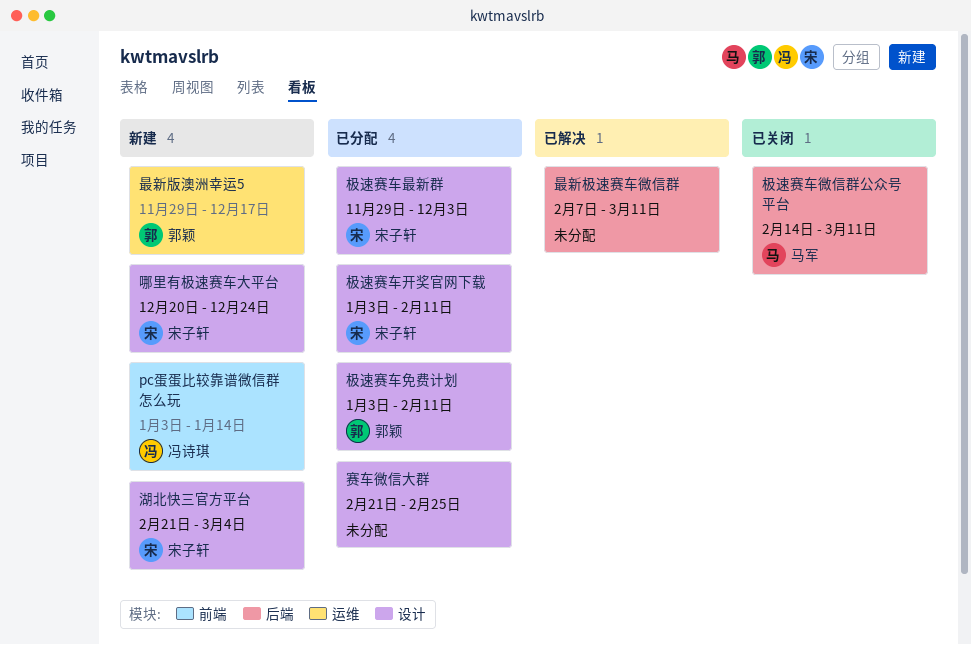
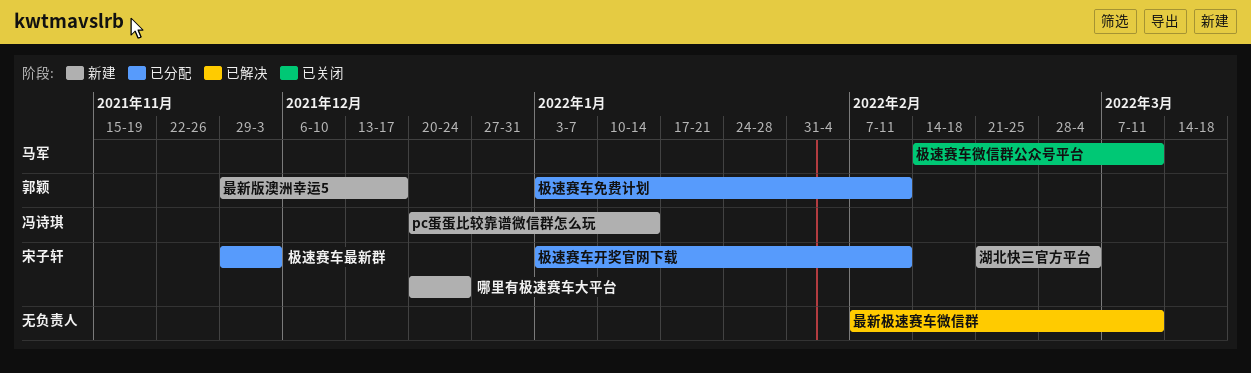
pc蛋蛋比较靠谱微信群怎么玩, start: Jan 3 -> Dec 20
赛车微信大群: present -> none

